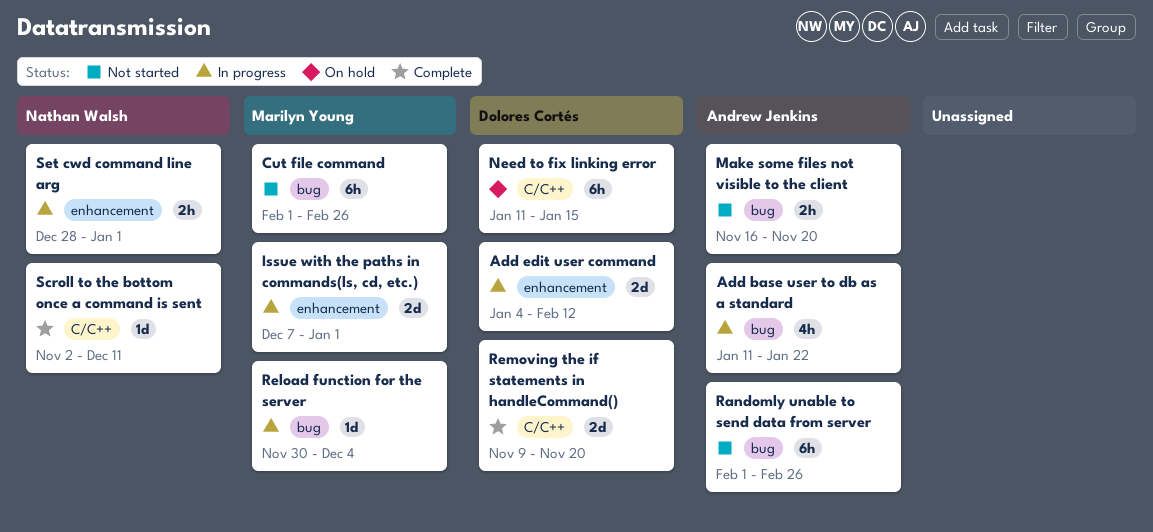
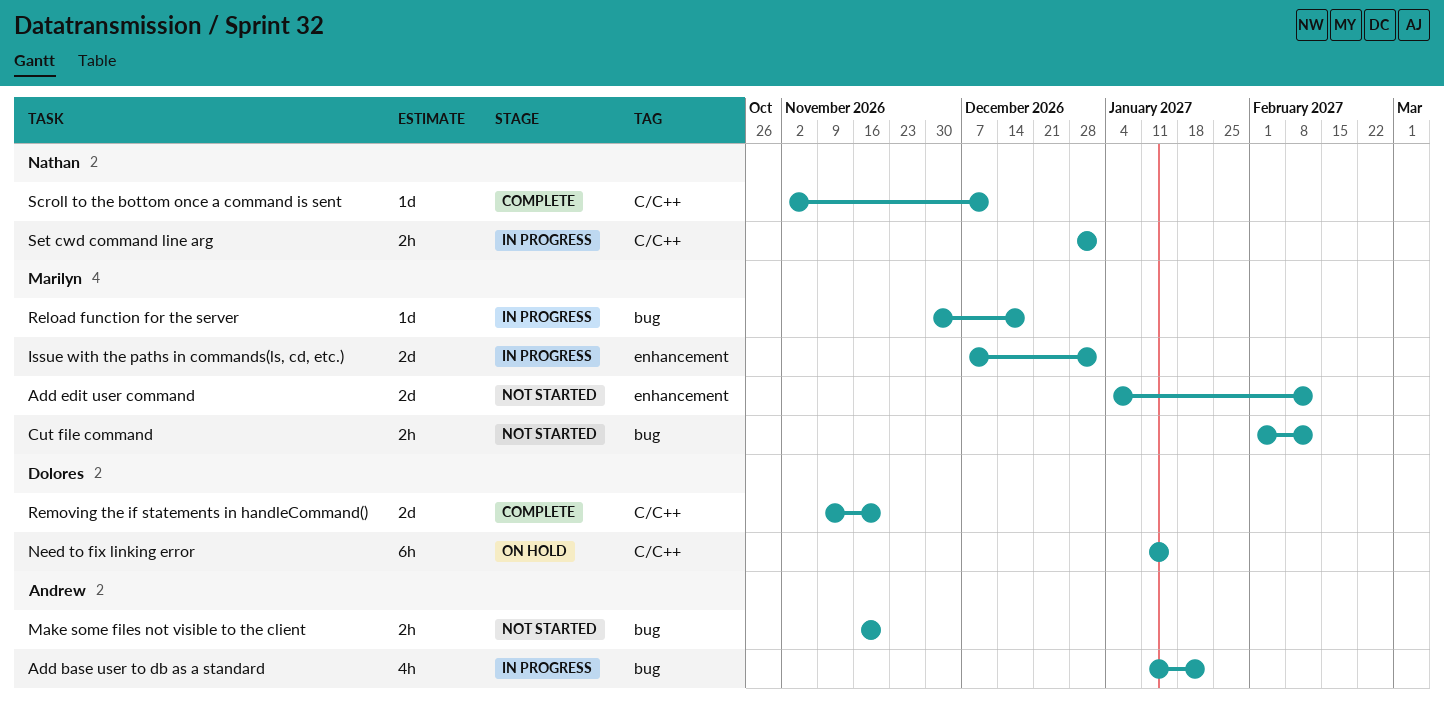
Add edit user command, status: In progress -> Not started
Add edit user command, owner: Dolores Cortés -> Marilyn Young
Cut file command, estimate: 6h -> 2h
Cut file command, due: Feb 26 -> Feb 12
Randomly unable to send data from server: present -> none
Reload function for the server, due: Dec 4 -> Dec 18
Set cwd command line arg, label: enhancement -> C/C++

